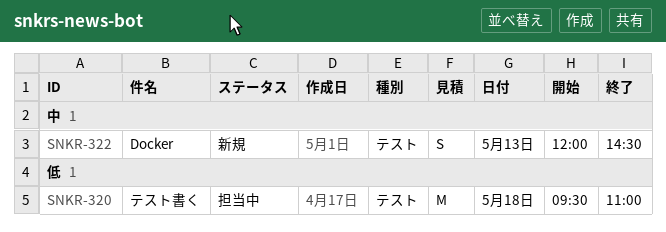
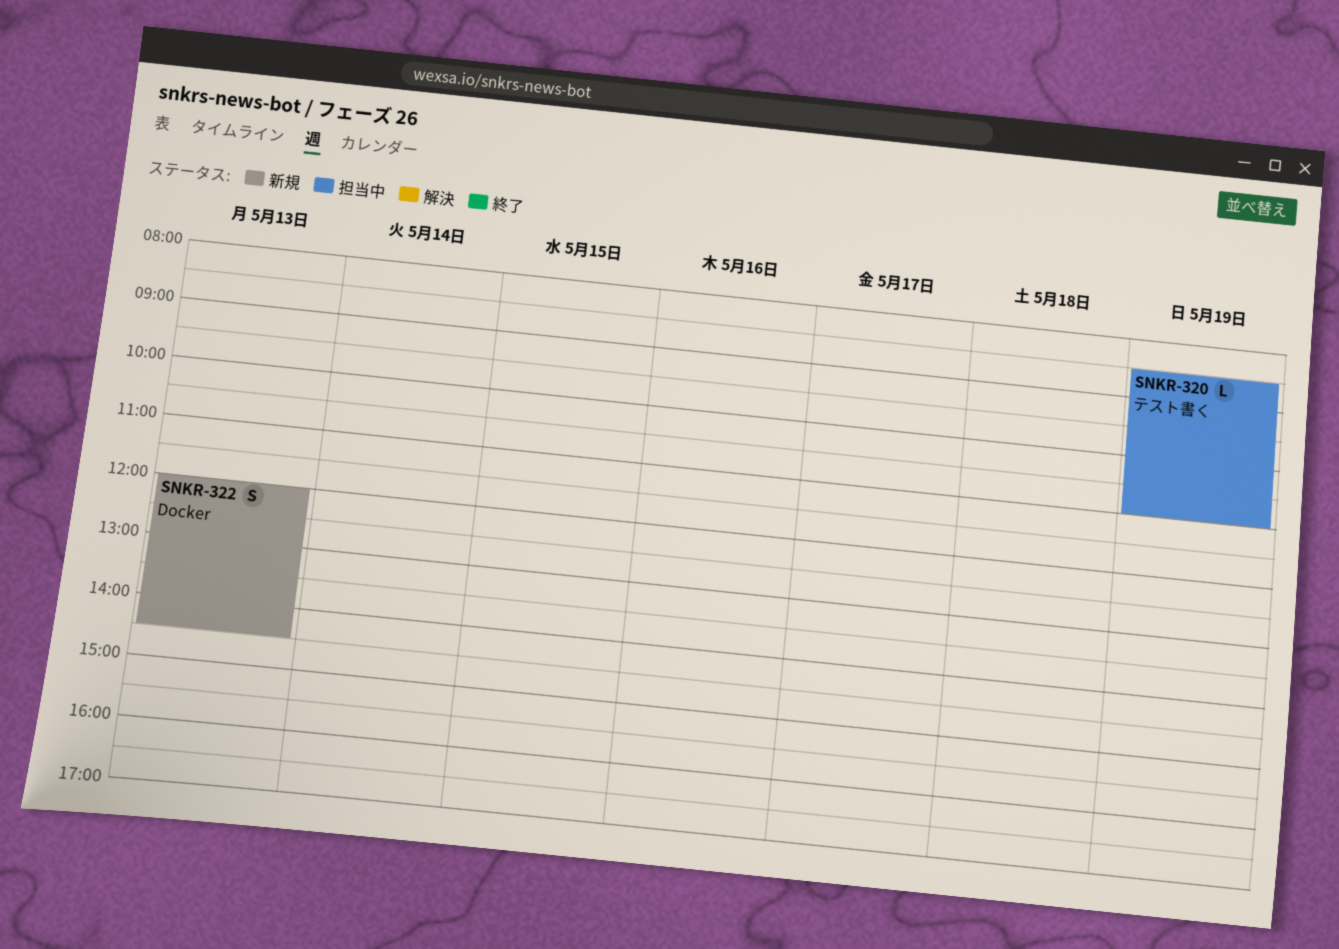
SNKR-320, estimate: M -> L
SNKR-320, day: May 18 -> May 19
SNKR-320, begins: 09:30 -> 08:30

